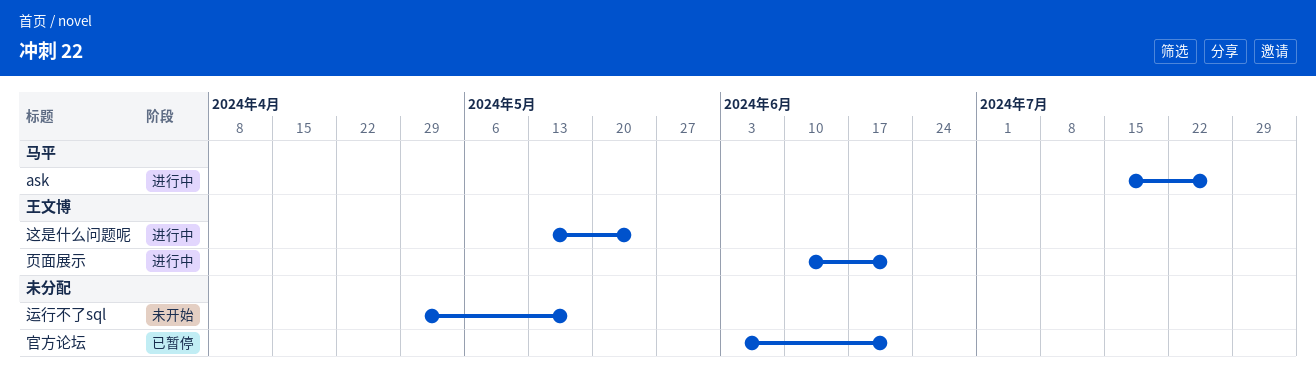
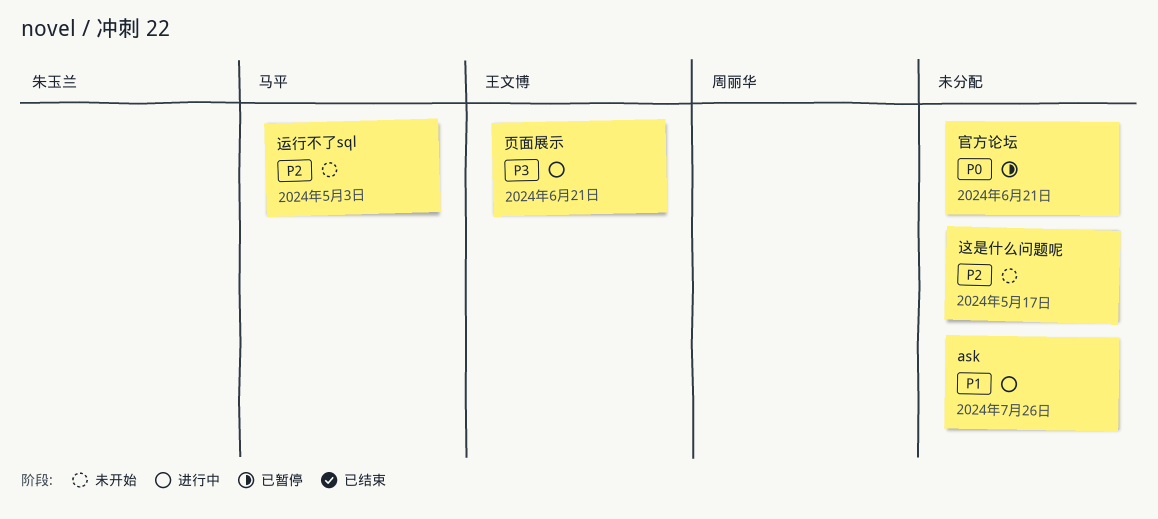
ask, owner: 马平 -> none
运行不了sql, owner: none -> 马平
运行不了sql, due: May 17 -> May 3
这是什么问题呢, status: 进行中 -> 未开始
这是什么问题呢, owner: 王文博 -> none
这是什么问题呢, due: May 24 -> May 17

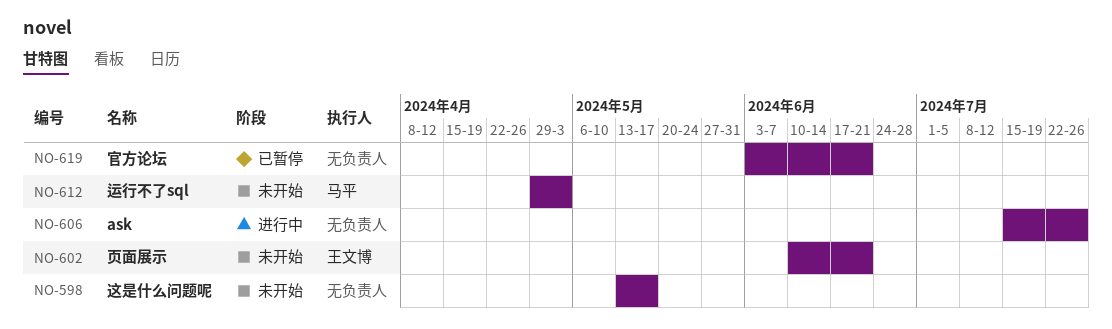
页面展示, status: 进行中 -> 未开始

